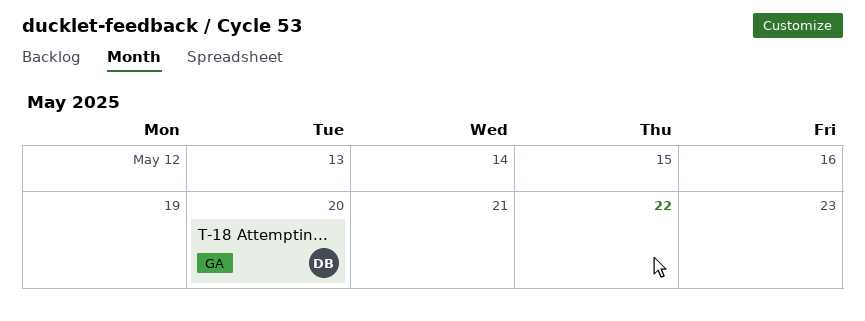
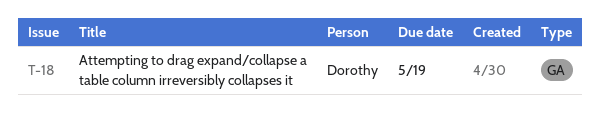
T-18, due: May 20 -> May 19

